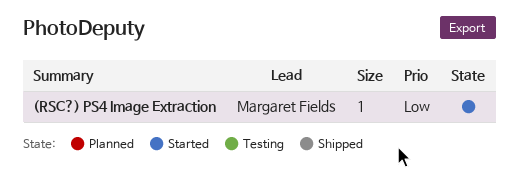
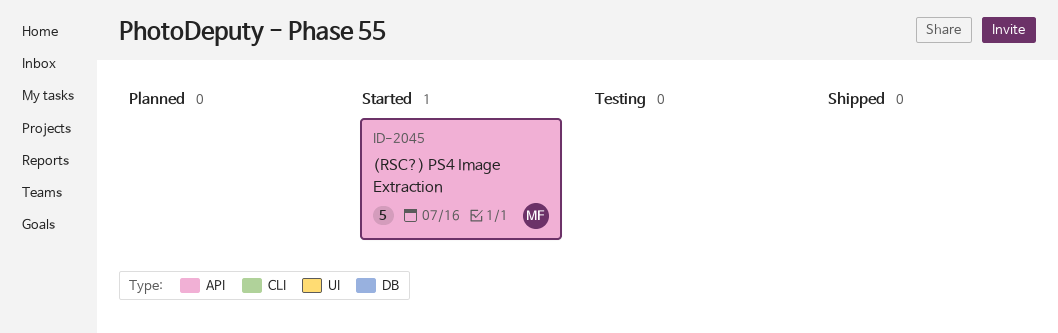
(RSC?) PS4 Image Extraction, estimate: 1 -> 5

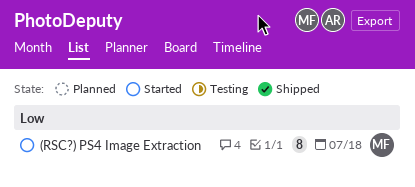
(RSC?) PS4 Image Extraction, estimate: 5 -> 8
(RSC?) PS4 Image Extraction, due: Jul 16 -> Jul 18

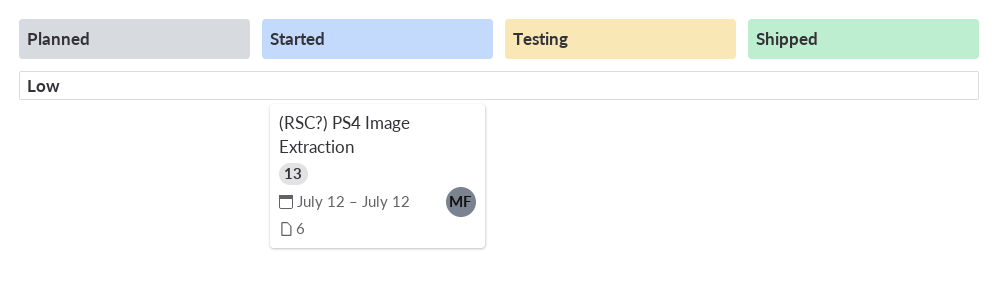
(RSC?) PS4 Image Extraction, estimate: 8 -> 13
(RSC?) PS4 Image Extraction, due: Jul 18 -> Jul 12

